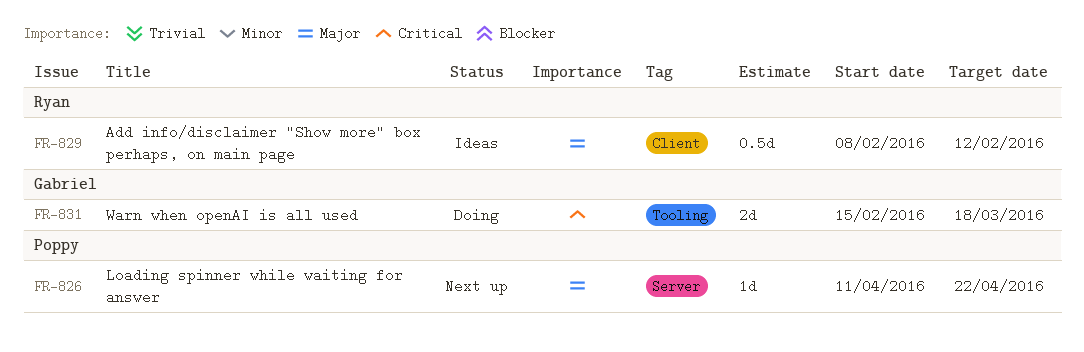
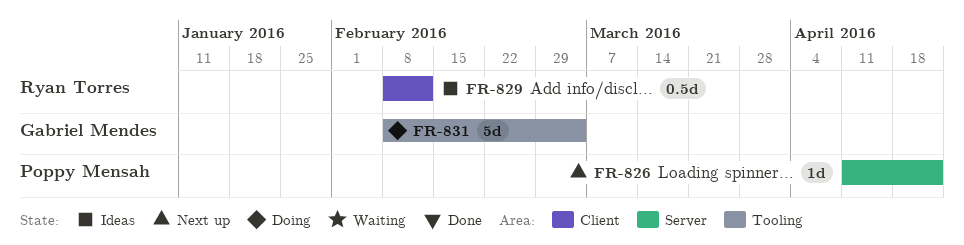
FR-831, estimate: 2d -> 5d
FR-831, start: Feb 15 -> Feb 8
FR-831, due: Mar 18 -> Mar 4

